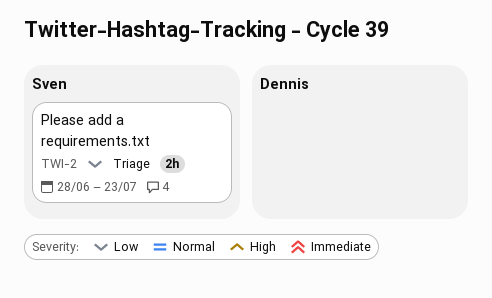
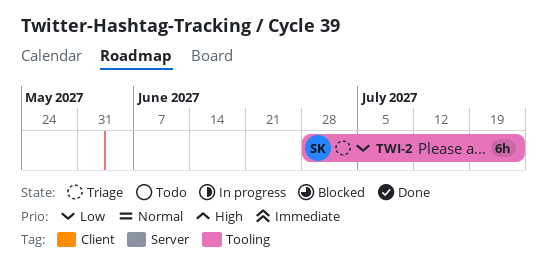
TWI-2, estimate: 2h -> 6h

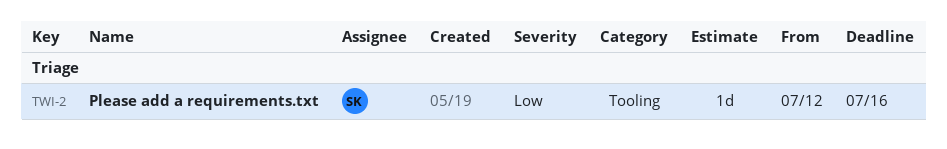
TWI-2, estimate: 6h -> 1d
TWI-2, start: Jun 28 -> Jul 12
TWI-2, due: Jul 23 -> Jul 16

